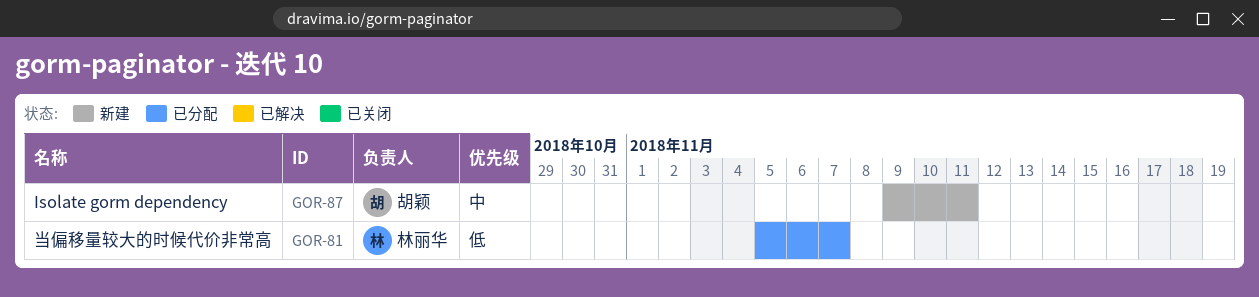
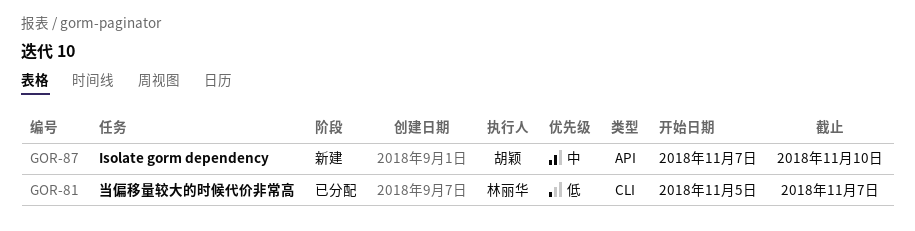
GOR-87, start: Nov 9 -> Nov 7
GOR-87, due: Nov 11 -> Nov 10

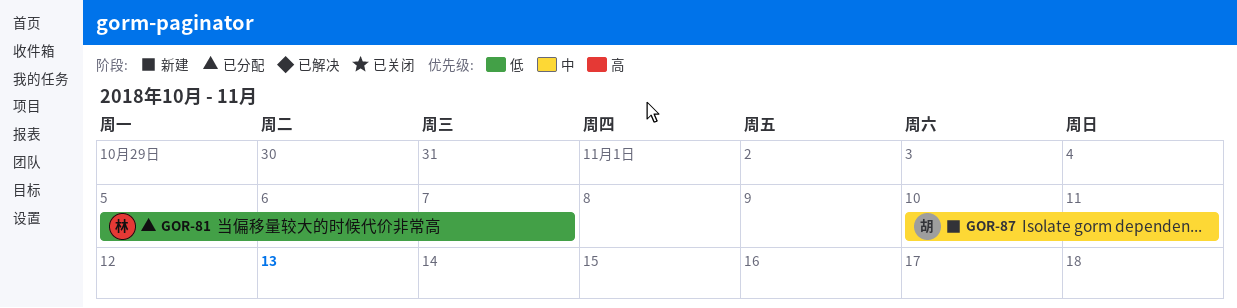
GOR-87, start: Nov 7 -> Nov 10
GOR-87, due: Nov 10 -> Nov 11

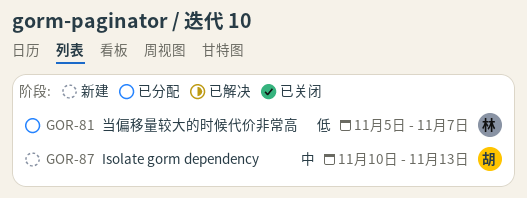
GOR-87, due: Nov 11 -> Nov 13

